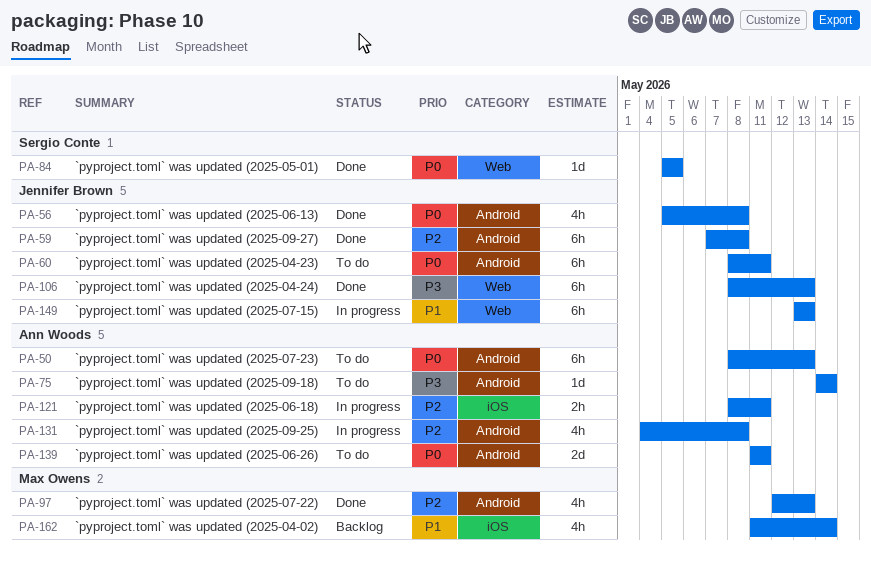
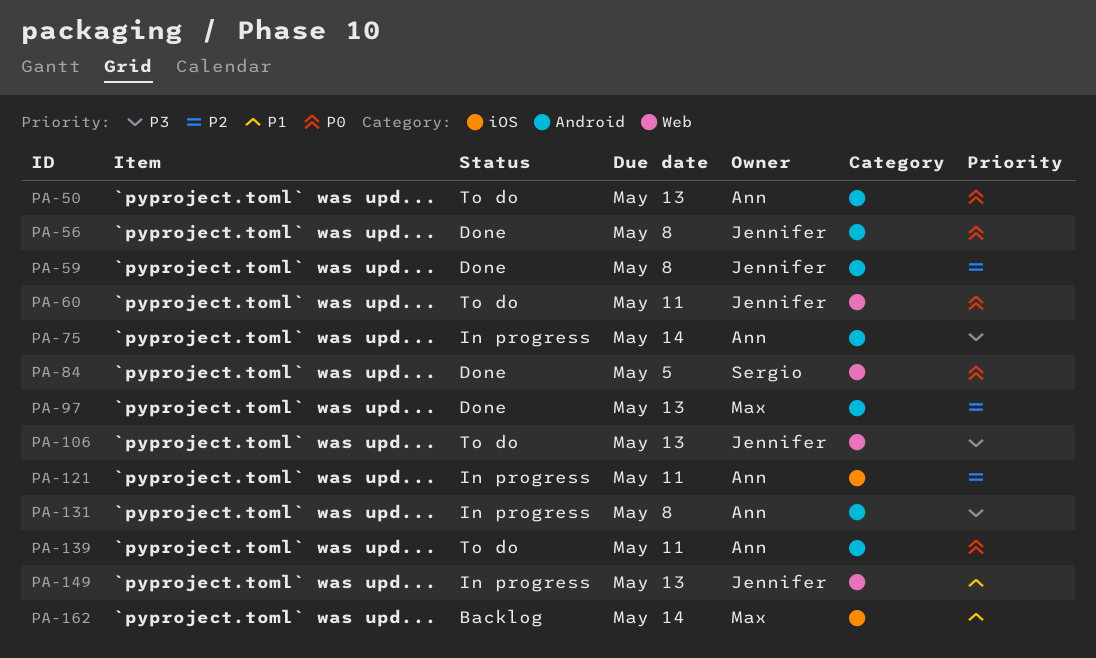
PA-60, label: Android -> Web
PA-75, status: To do -> In progress
PA-106, status: Done -> To do
PA-131, priority: P2 -> P3

